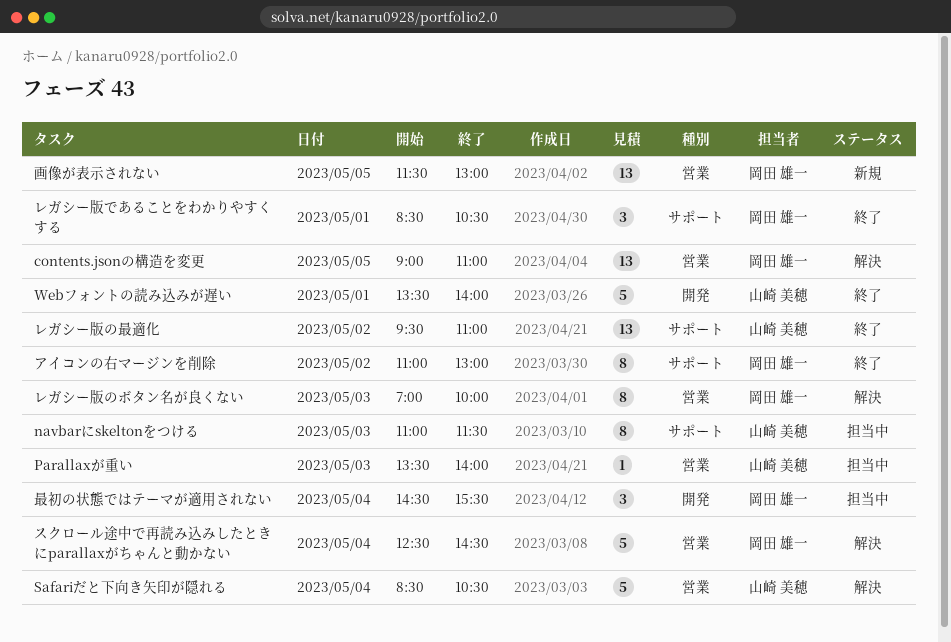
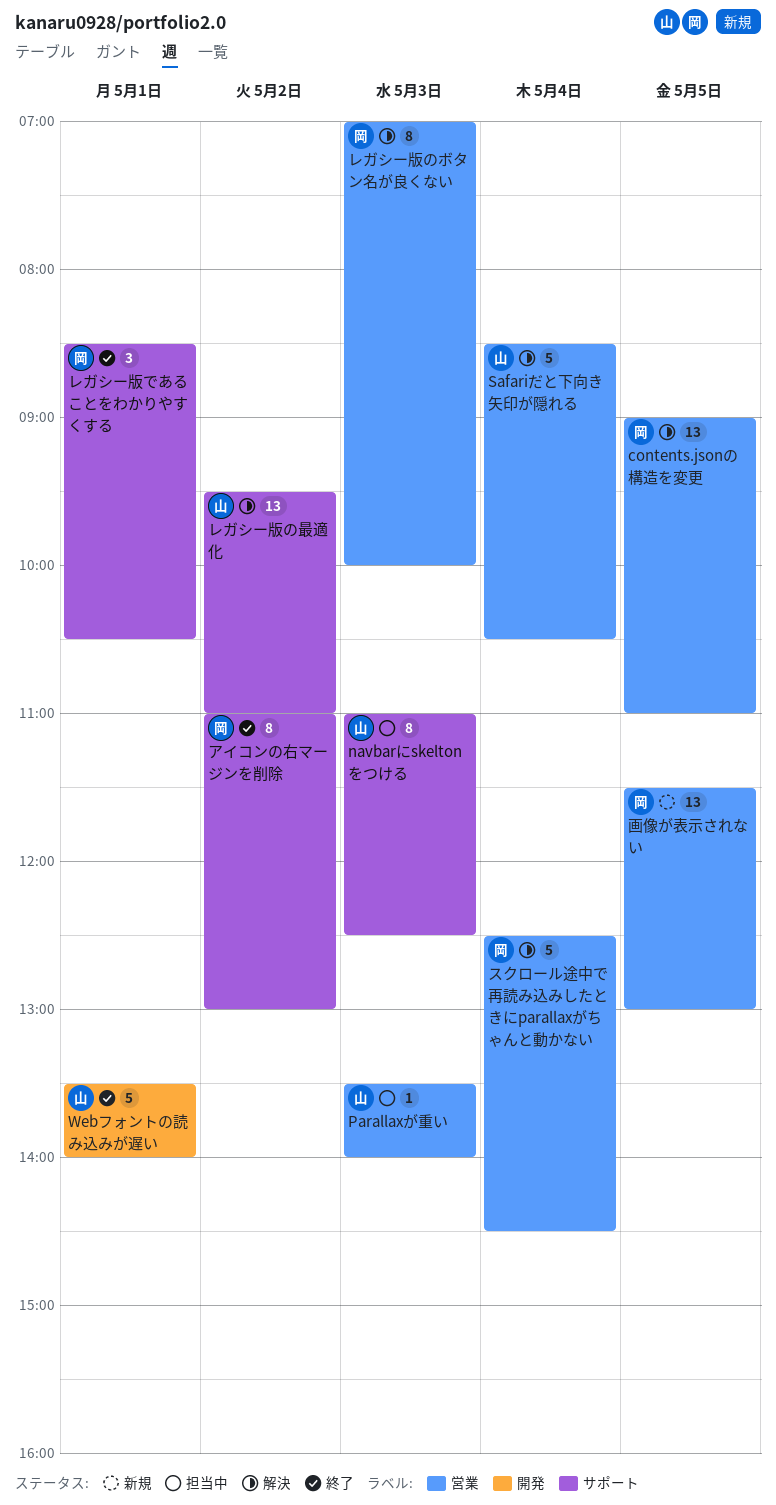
navbarにskeltonをつける, ends: 11:30 -> 12:30
レガシー版の最適化, status: 終了 -> 解決
最初の状態ではテーマが適用されない: present -> none

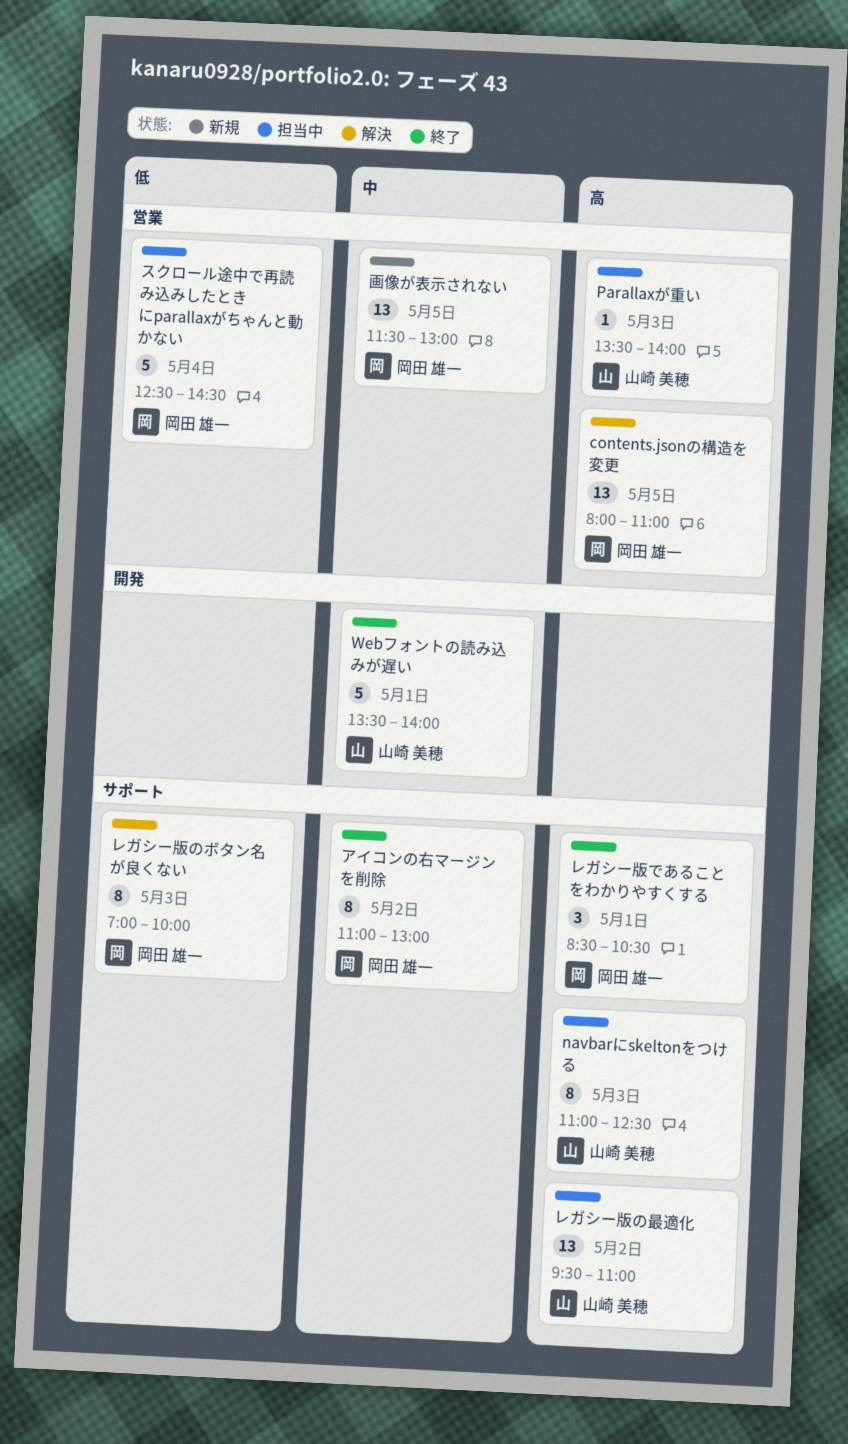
contents.jsonの構造を変更, begins: 09:00 -> 08:00
Safariだと下向き矢印が隠れる: present -> none
スクロール途中で再読み込みしたときにparallaxがちゃんと動かない, status: 解決 -> 担当中
レガシー版のボタン名が良くない, label: 営業 -> サポート
レガシー版の最適化, status: 解決 -> 担当中

